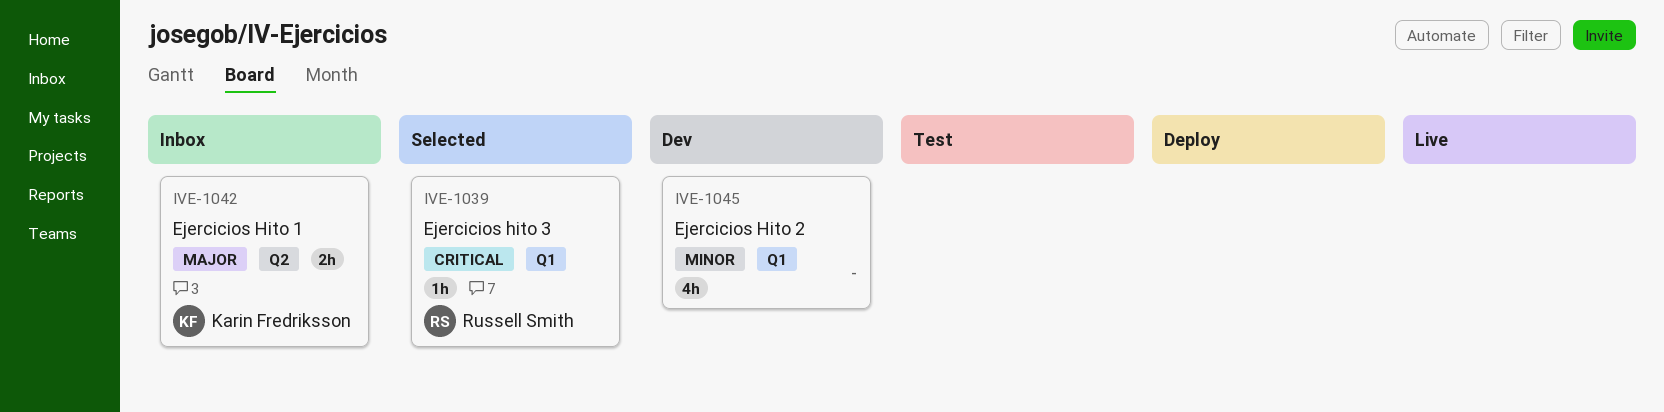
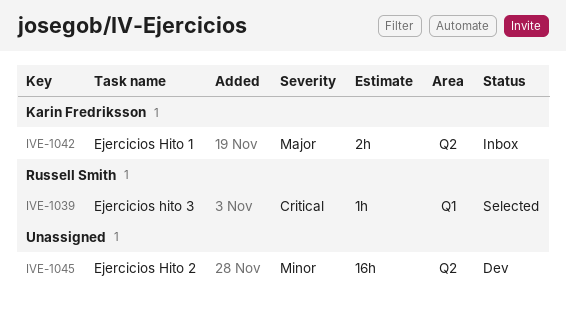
IVE-1045, label: Q1 -> Q2
IVE-1045, estimate: 4h -> 16h

